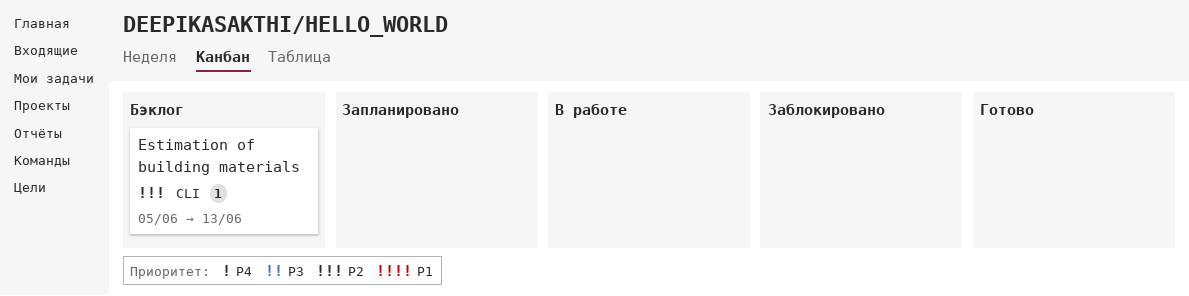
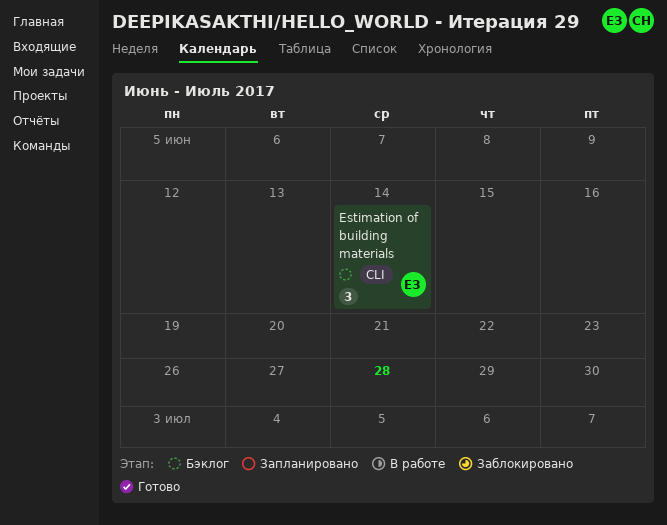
Estimation of building materials, estimate: 1 -> 3
Estimation of building materials, due: Jun 13 -> Jun 14

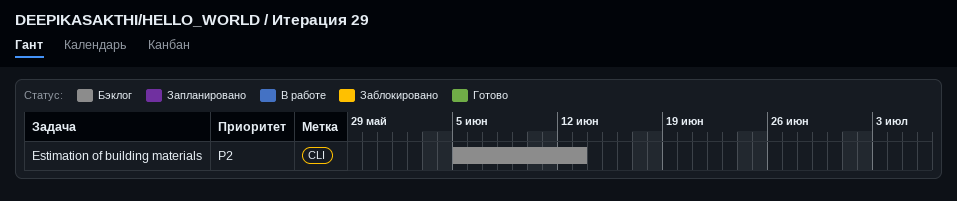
Estimation of building materials, due: Jun 14 -> Jun 13

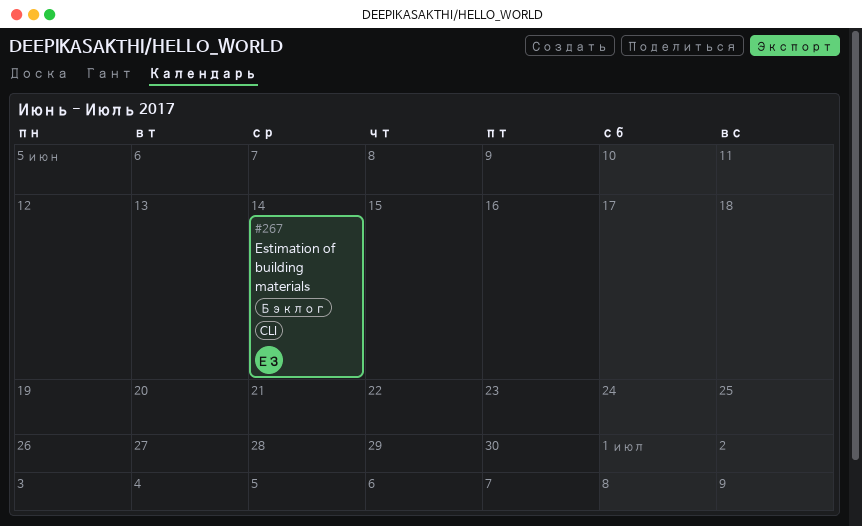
Estimation of building materials, due: Jun 13 -> Jun 14

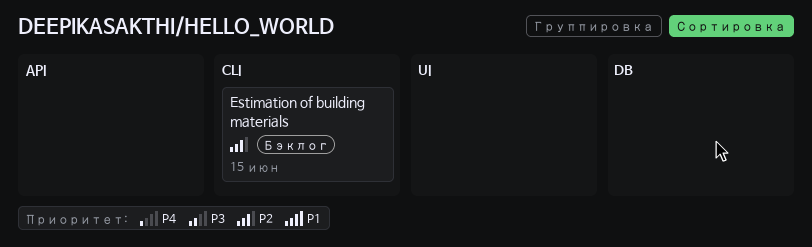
Estimation of building materials, due: Jun 14 -> Jun 15

